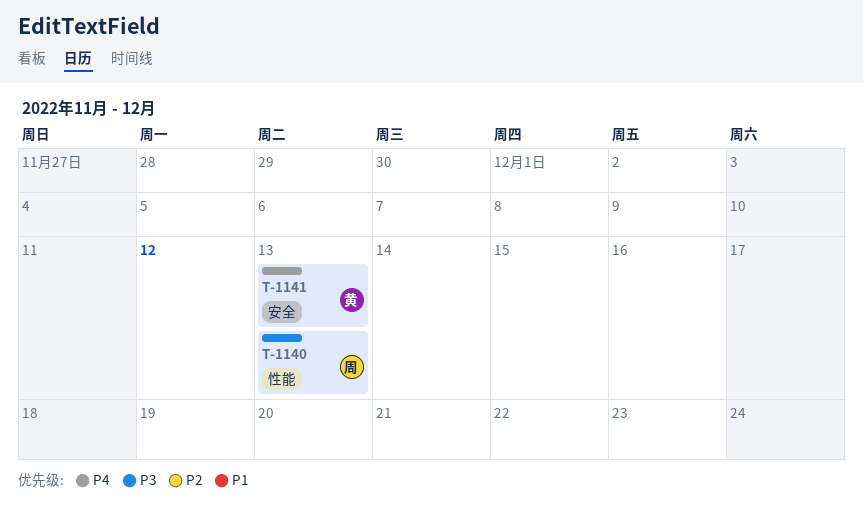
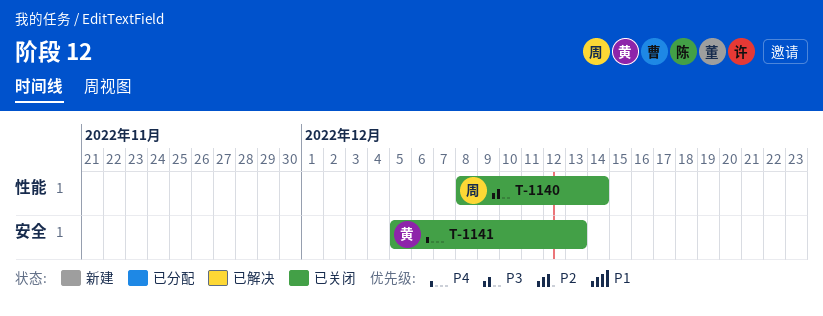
T-1140, due: Dec 13 -> Dec 14

